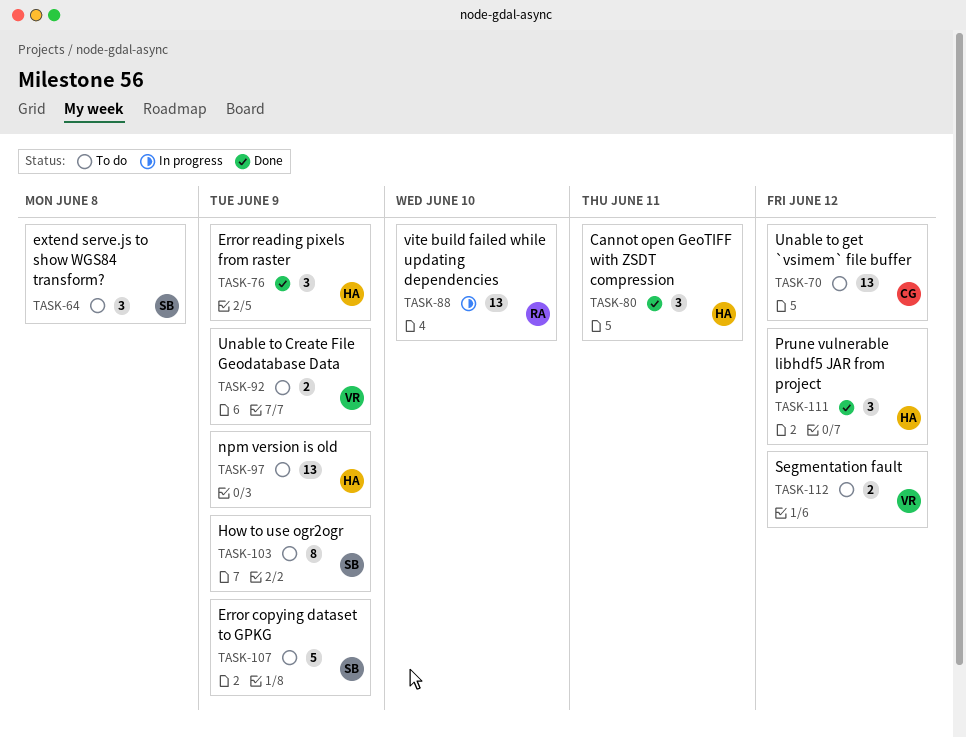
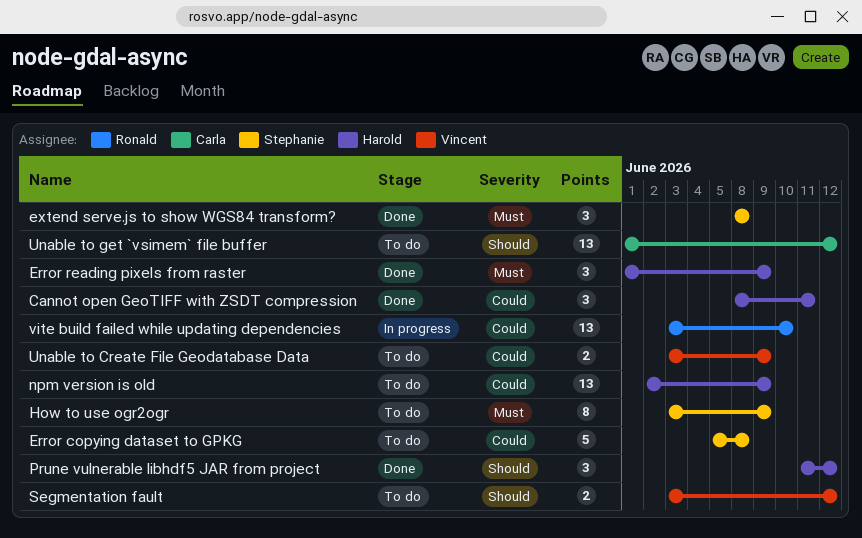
Error copying dataset to GPKG, due: Jun 9 -> Jun 8
extend serve.js to show WGS84 transform?, status: To do -> Done

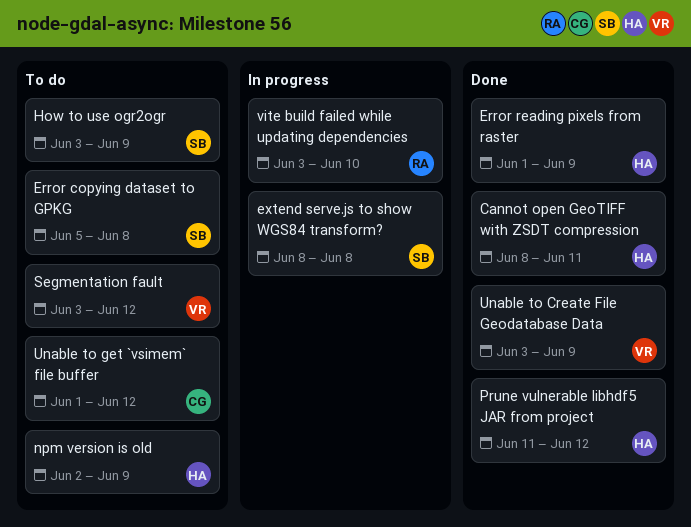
extend serve.js to show WGS84 transform?, status: Done -> In progress
Unable to Create File Geodatabase Data, status: To do -> Done

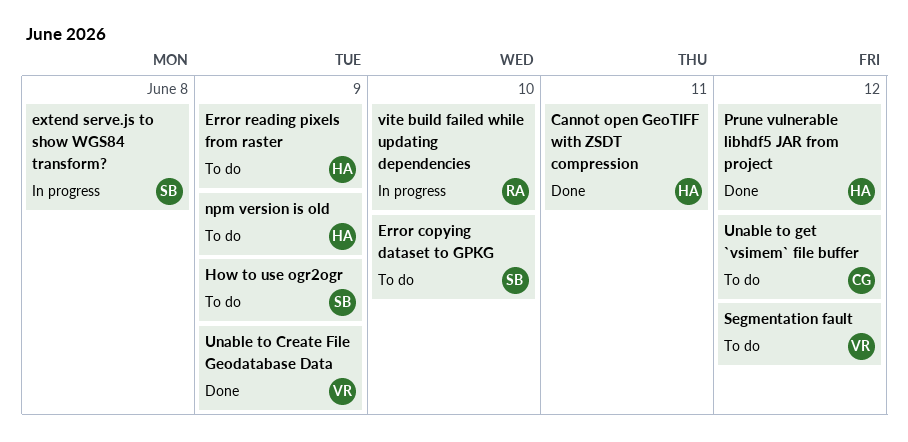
Error copying dataset to GPKG, due: Jun 8 -> Jun 10
Error reading pixels from raster, status: Done -> To do

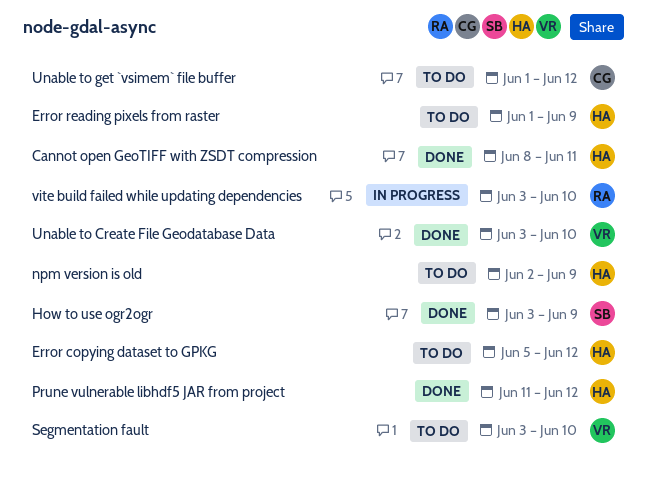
Error copying dataset to GPKG, owner: SB -> HA
Error copying dataset to GPKG, due: Jun 10 -> Jun 12
extend serve.js to show WGS84 transform?: present -> none
How to use ogr2ogr, status: To do -> Done
Segmentation fault, due: Jun 12 -> Jun 10
Unable to Create File Geodatabase Data, due: Jun 9 -> Jun 10

